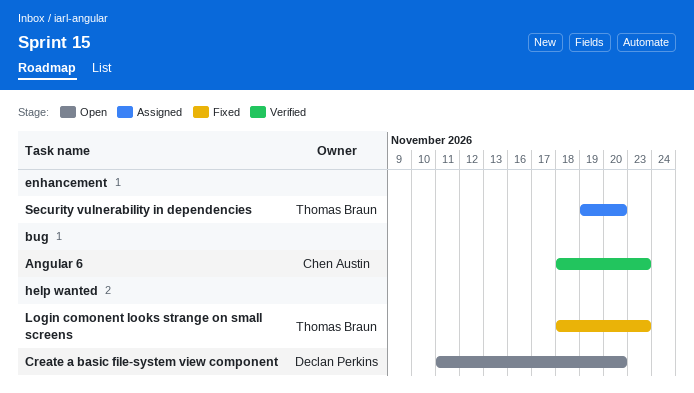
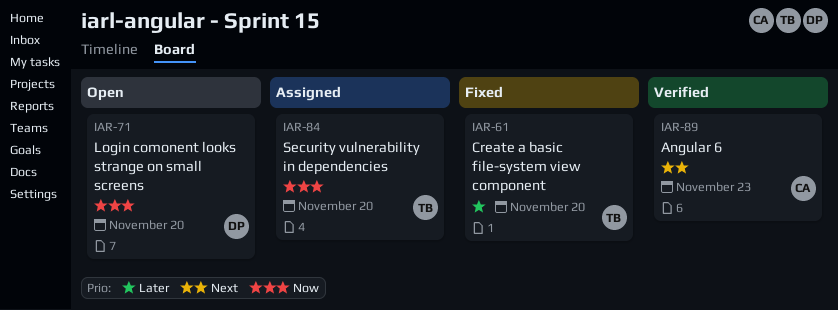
Create a basic file-system view component, status: Open -> Fixed
Create a basic file-system view component, owner: Declan Perkins -> Thomas Braun
Login comonent looks strange on small screens, status: Fixed -> Open
Login comonent looks strange on small screens, owner: Thomas Braun -> Declan Perkins
Login comonent looks strange on small screens, due: Nov 23 -> Nov 20

